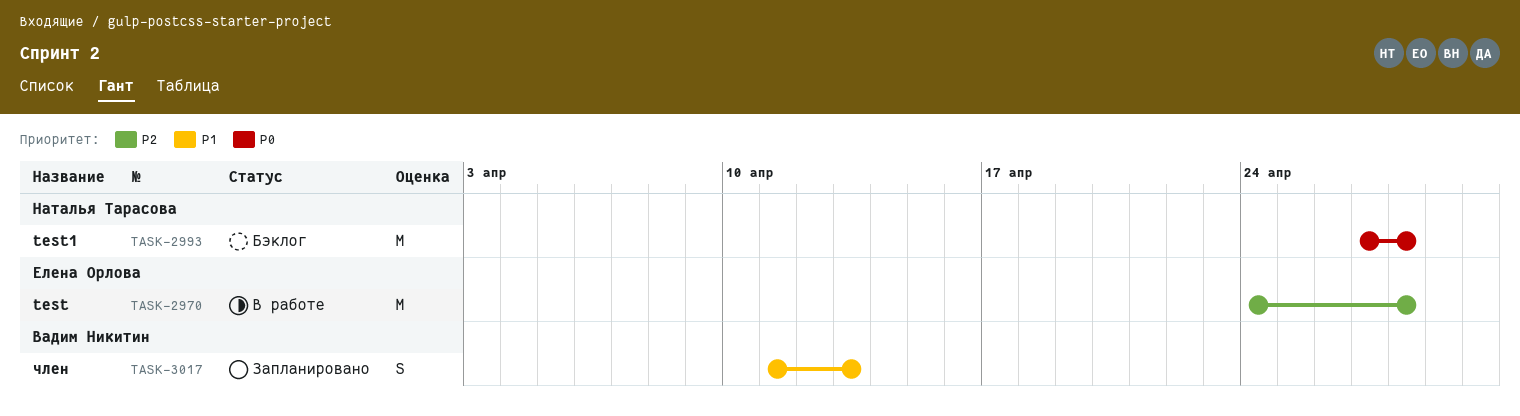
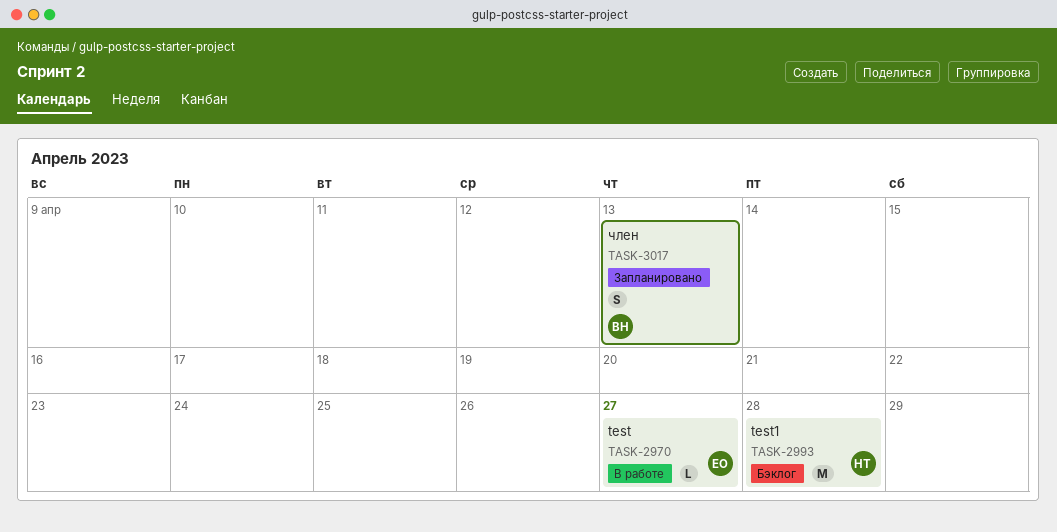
TASK-2970, estimate: M -> L
TASK-2970, due: Apr 28 -> Apr 27

